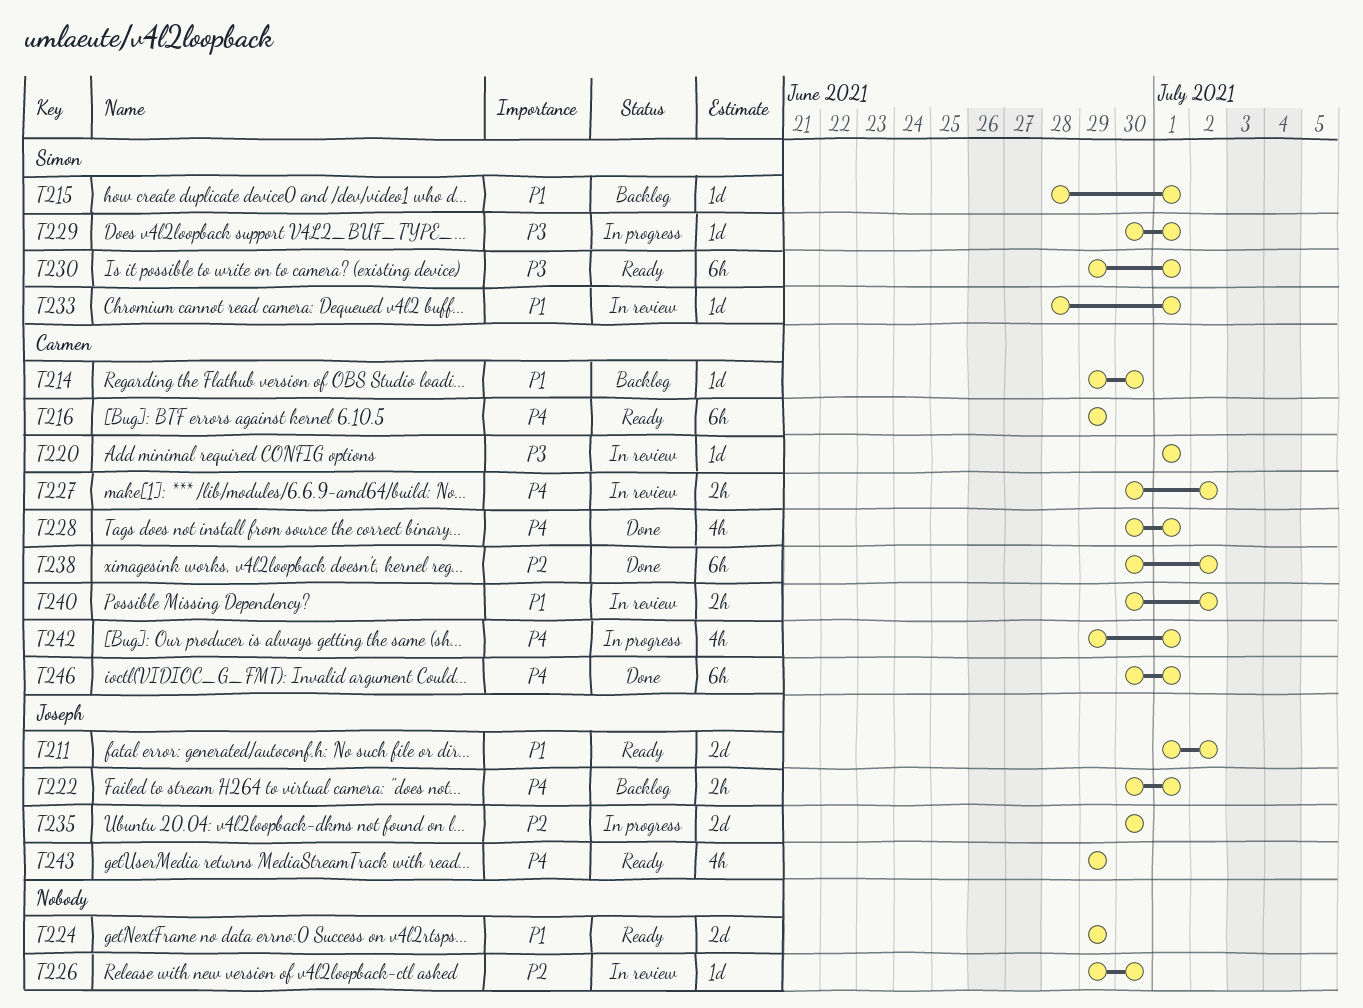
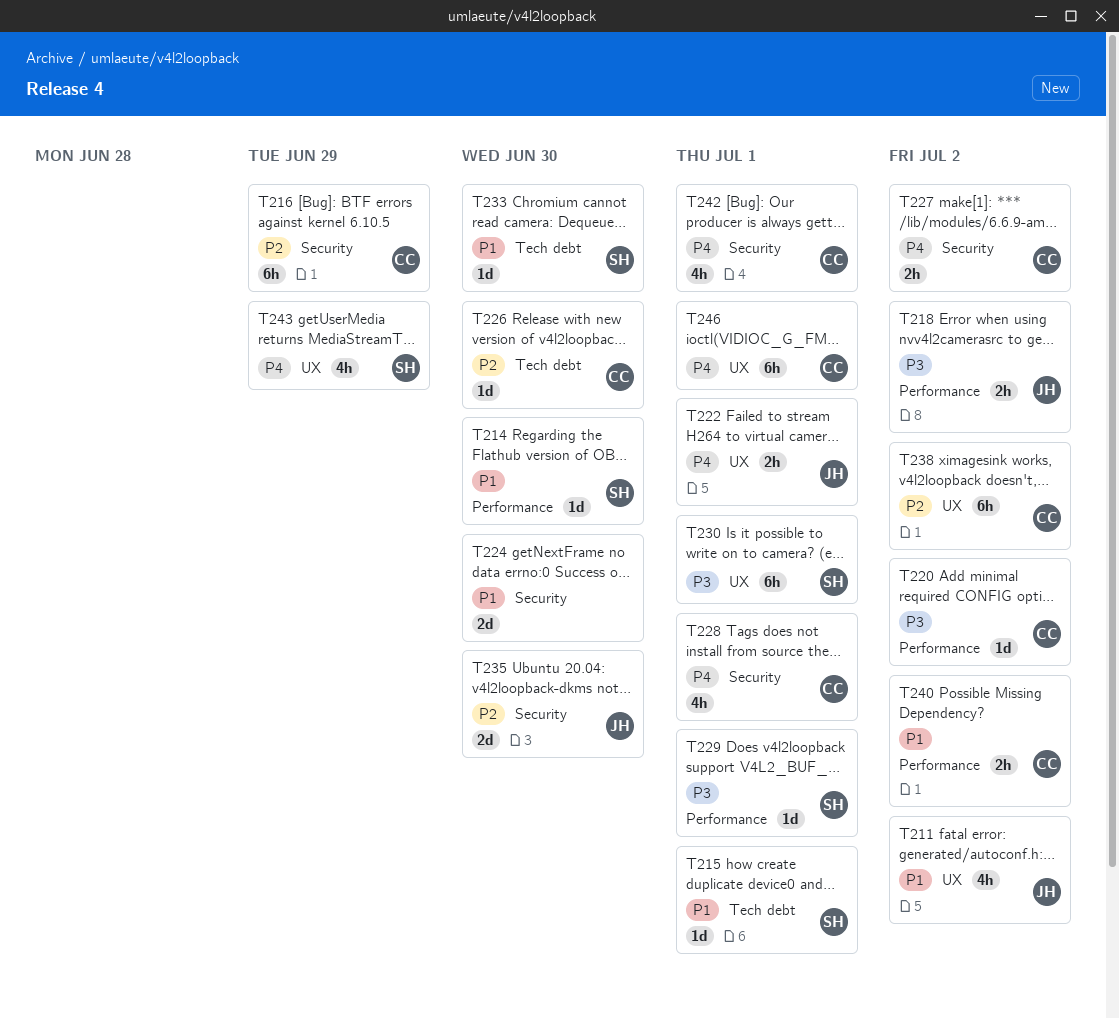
T211, estimate: 2d -> 4h
T214, owner: Carmen -> Simon
T216, priority: P4 -> P2
T218: none -> present
T220, due: Jul 1 -> Jul 2
T224, due: Jun 29 -> Jun 30
T226, owner: none -> Carmen
T233, due: Jul 1 -> Jun 30
T243, owner: Joseph -> Simon

